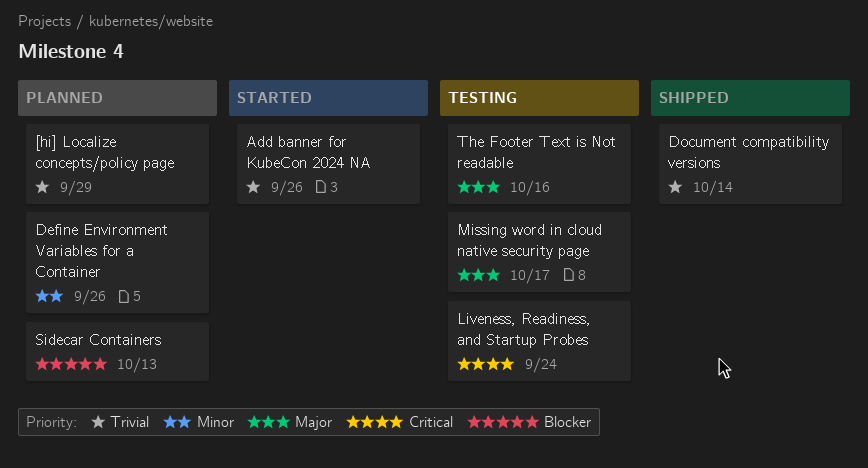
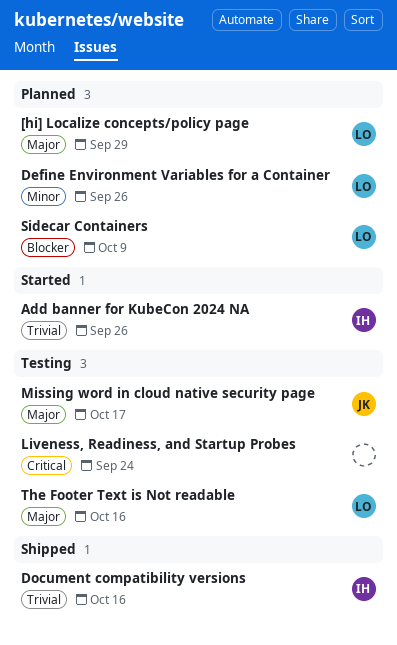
[hi] Localize concepts/policy page, priority: Trivial -> Major
Document compatibility versions, due: Oct 14 -> Oct 16
Sidecar Containers, due: Oct 13 -> Oct 9

